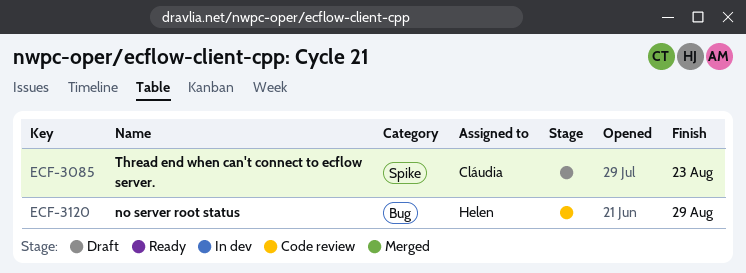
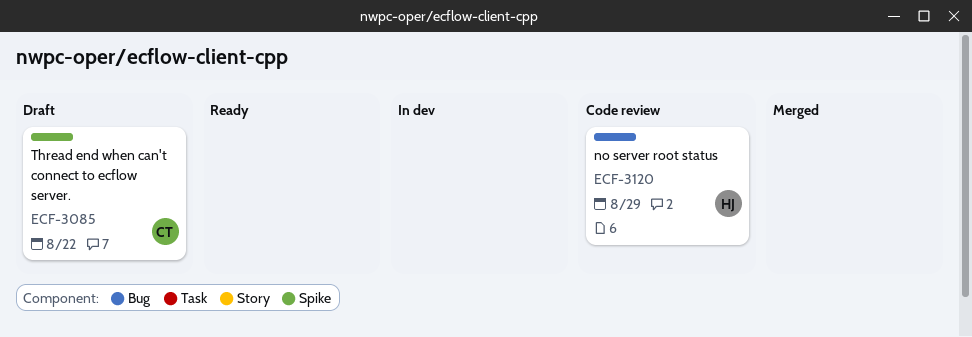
ECF-3085, due: Aug 23 -> Aug 22

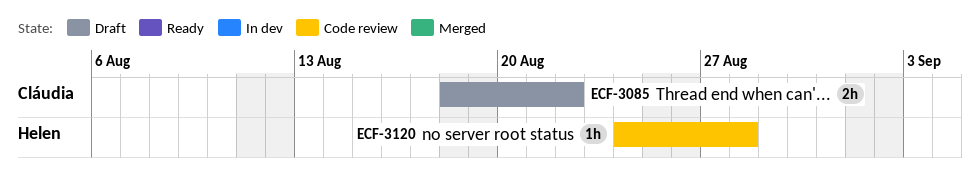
ECF-3120, due: Aug 29 -> Aug 28

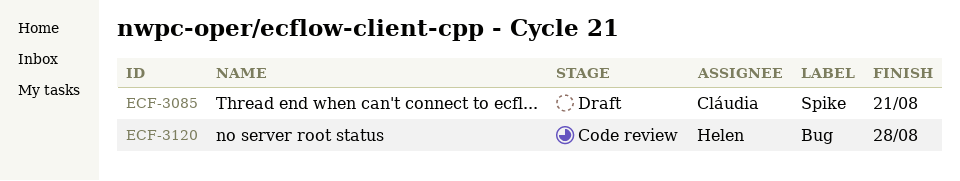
ECF-3085, due: Aug 22 -> Aug 21

